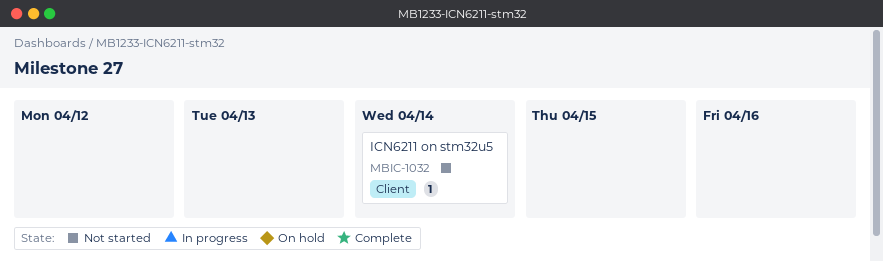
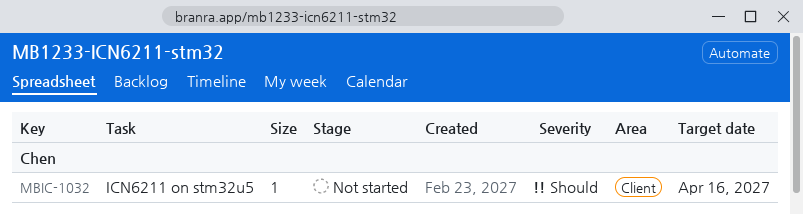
MBIC-1032, due: Apr 14 -> Apr 16

